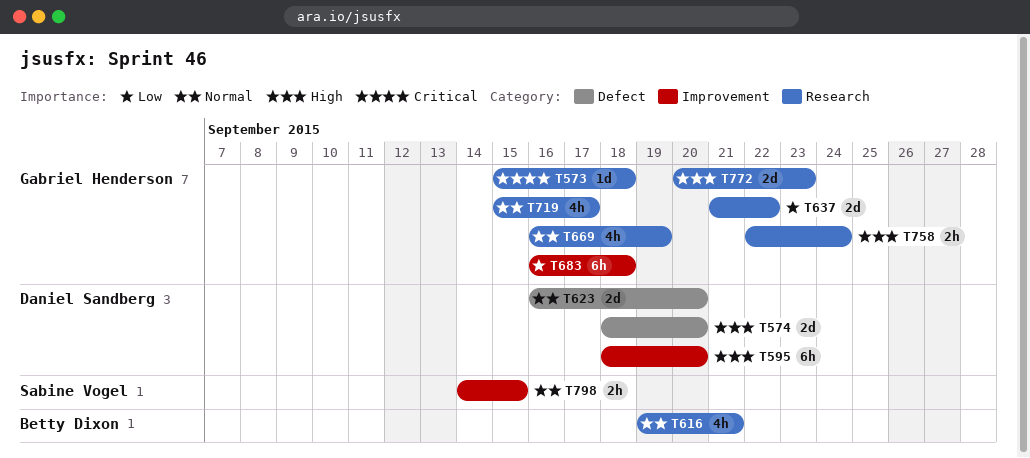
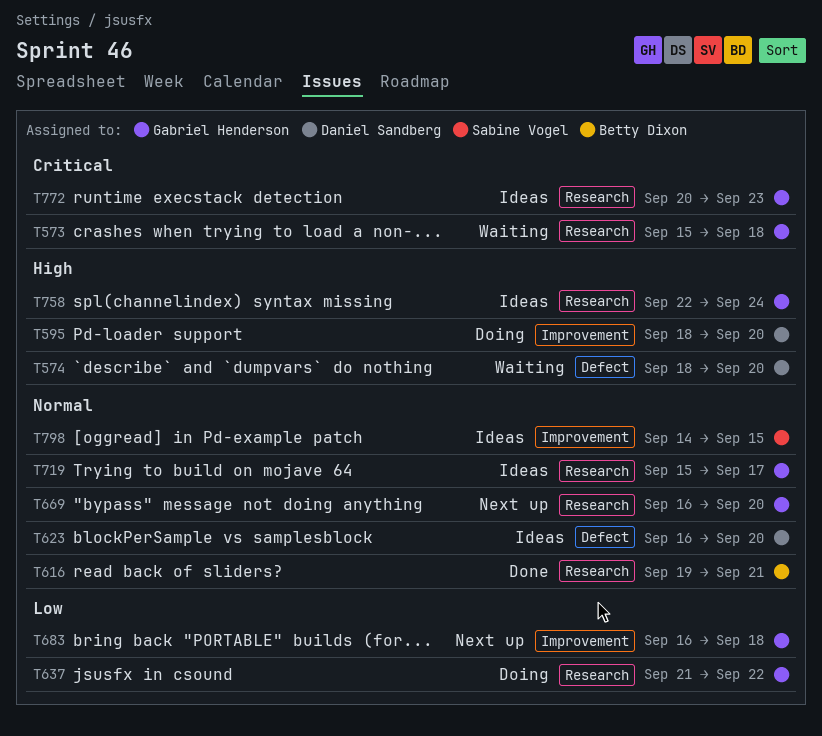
T669, due: Sep 19 -> Sep 20
T772, priority: High -> Critical

